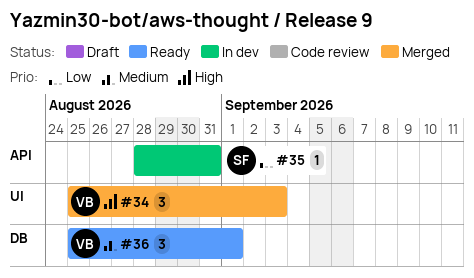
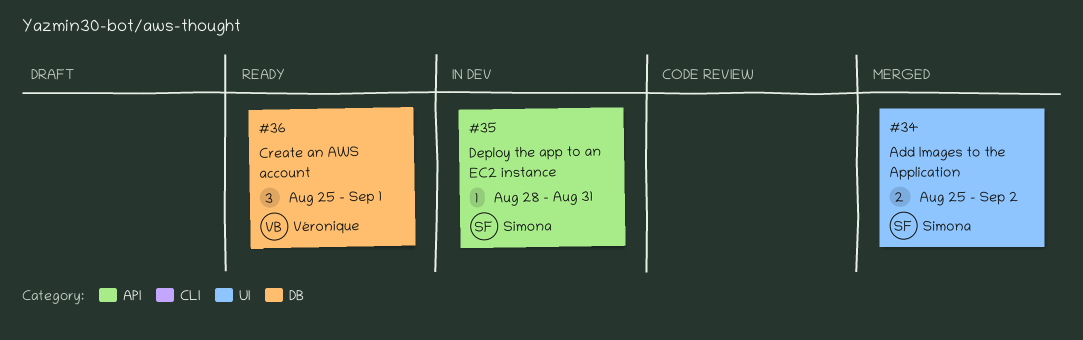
#34, owner: Véronique -> Simona
#34, estimate: 3 -> 2
#34, due: Sep 3 -> Sep 2

